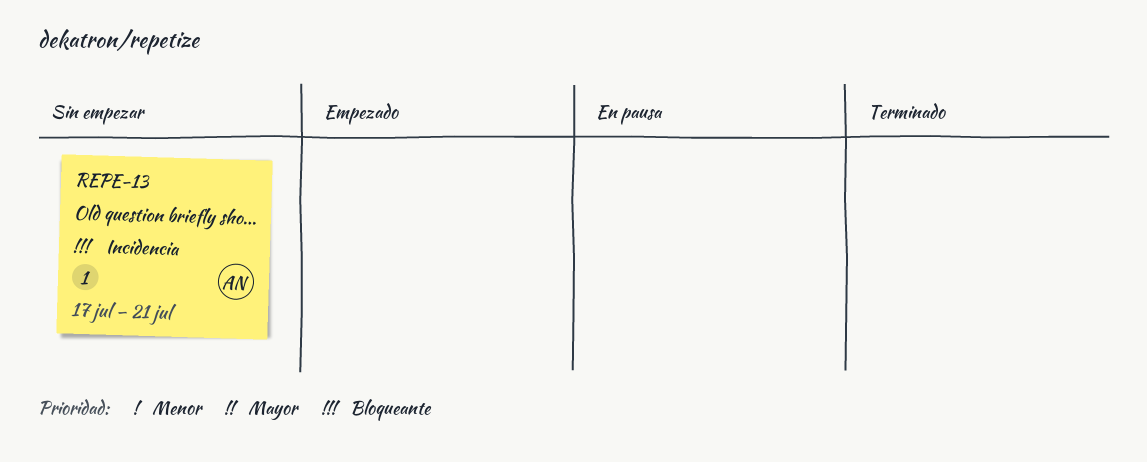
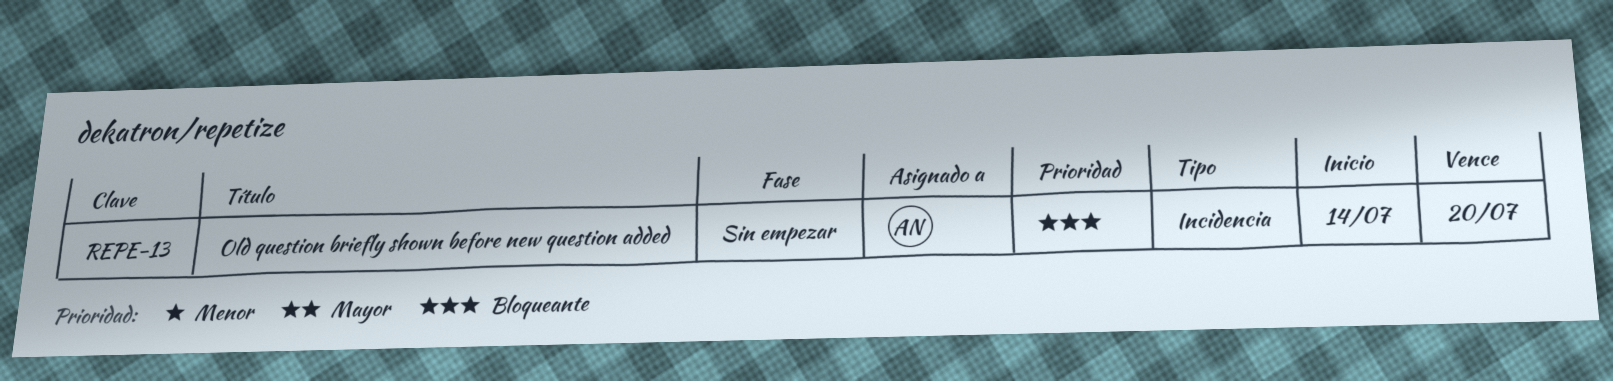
REPE-13, start: Jul 17 -> Jul 14
REPE-13, due: Jul 21 -> Jul 20

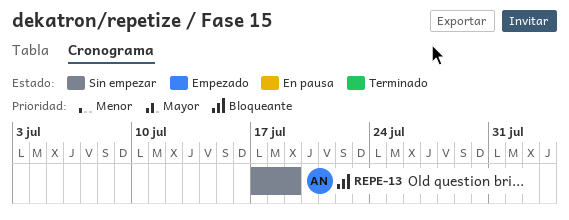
REPE-13, start: Jul 14 -> Jul 17
REPE-13, due: Jul 20 -> Jul 19

